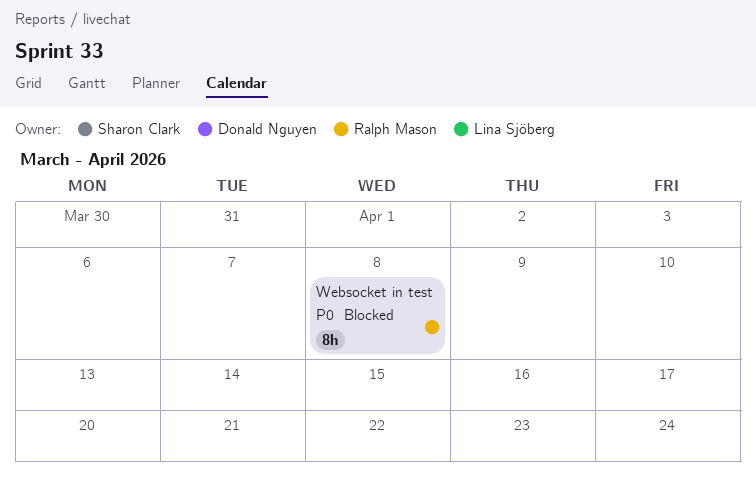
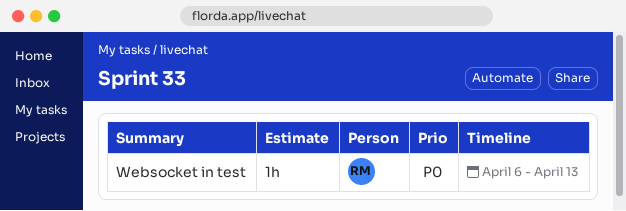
Websocket in test, estimate: 8h -> 1h
Websocket in test, due: Apr 8 -> Apr 13

